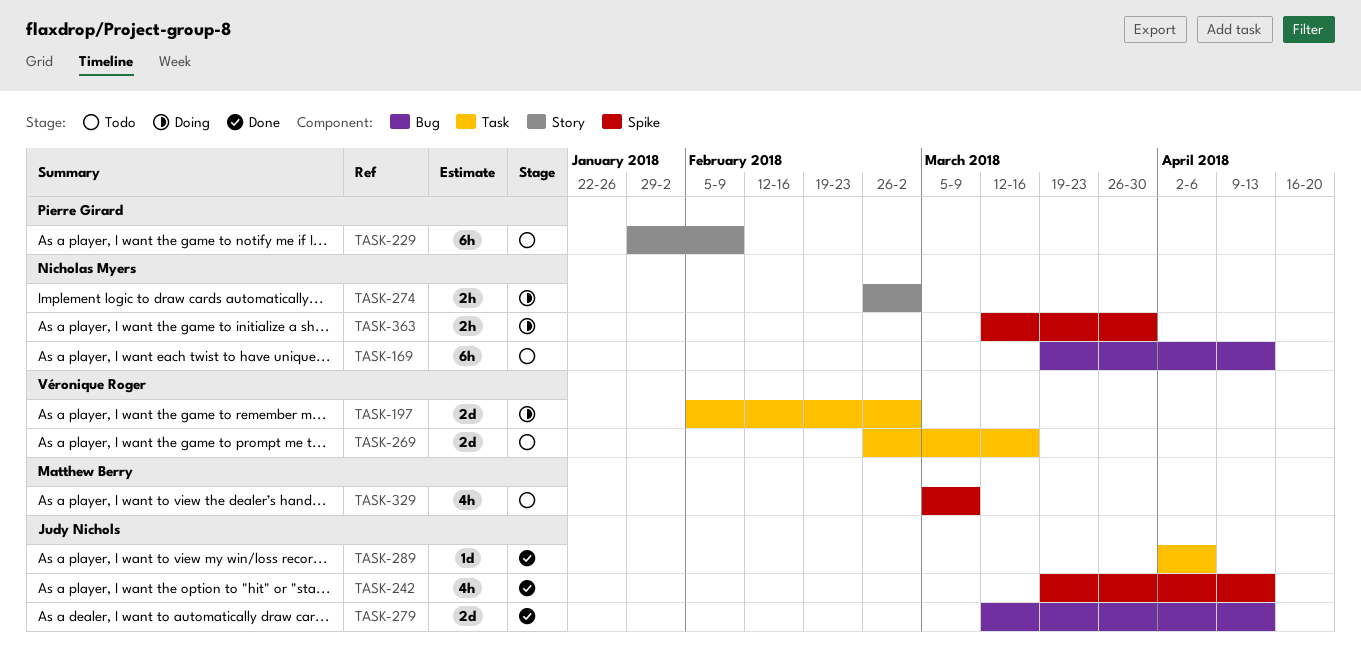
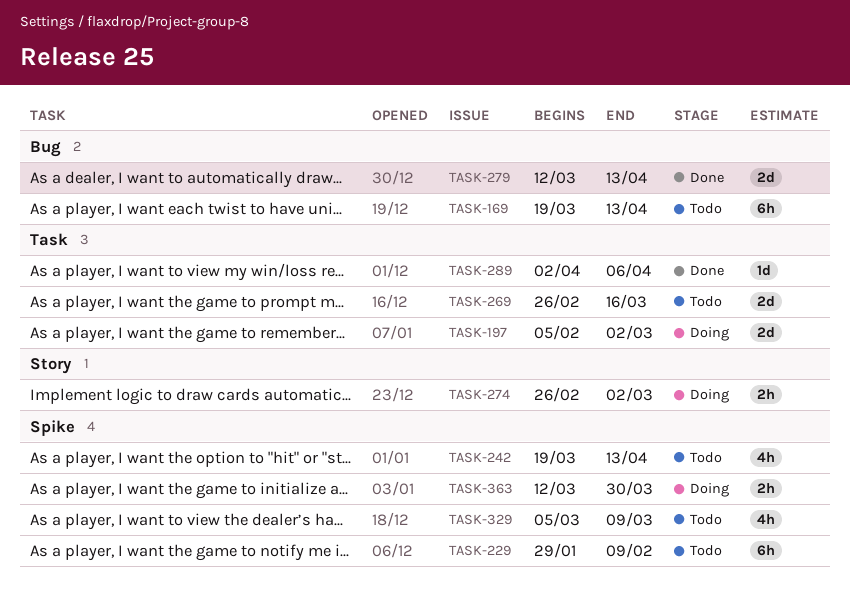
TASK-229, label: Story -> Spike
TASK-242, status: Done -> Todo

